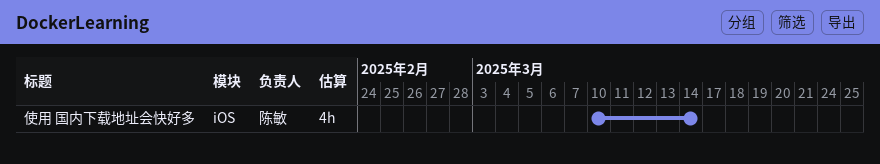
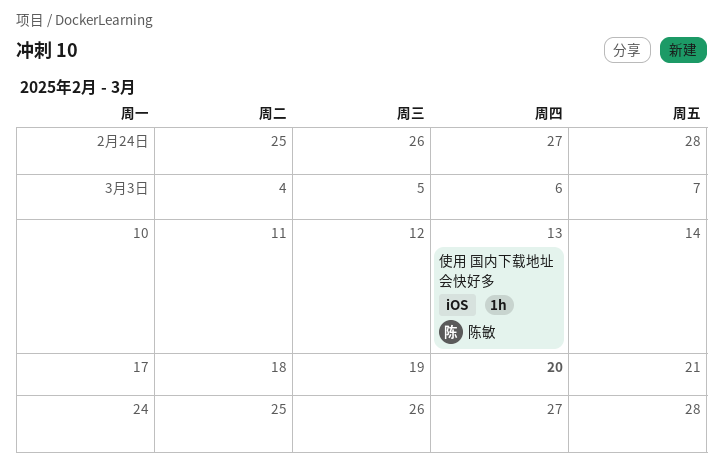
使用 国内下载地址会快好多, estimate: 4h -> 1h
使用 国内下载地址会快好多, due: Mar 14 -> Mar 13

